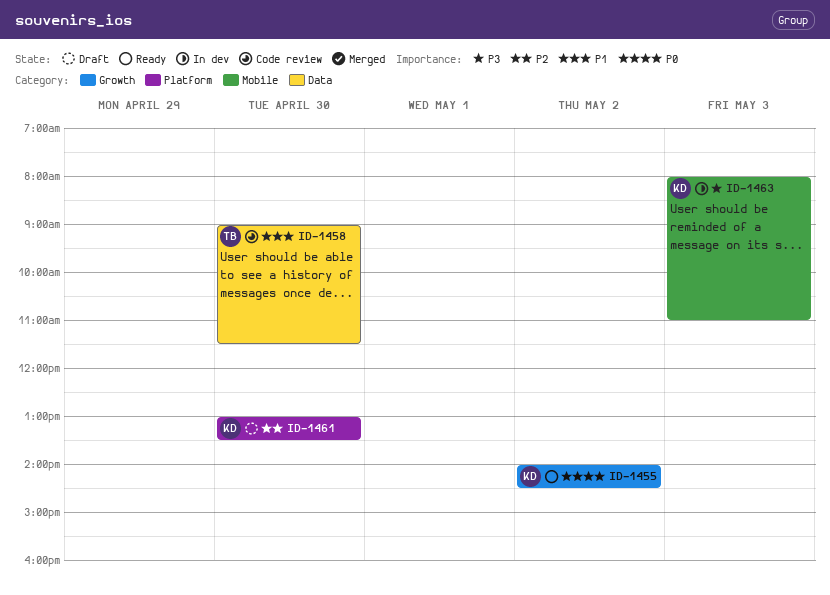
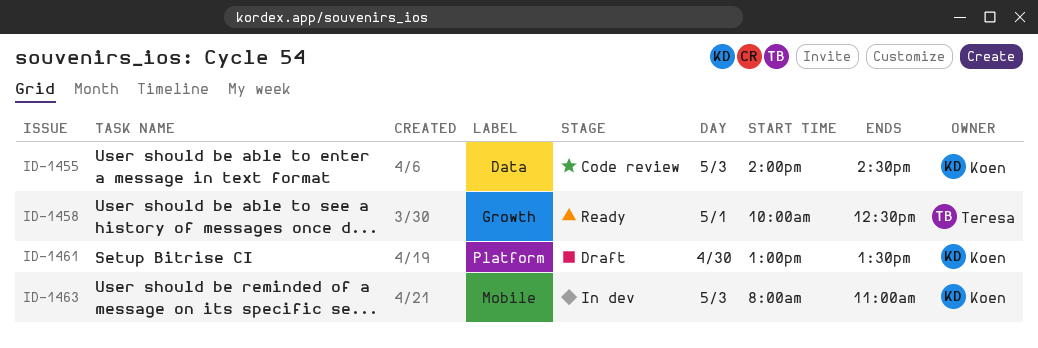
ID-1455, status: Ready -> Code review
ID-1455, label: Growth -> Data
ID-1455, day: May 2 -> May 3
ID-1458, status: Code review -> Ready
ID-1458, label: Data -> Growth
ID-1458, day: Apr 30 -> May 1
ID-1458, begins: 09:00 -> 10:00
ID-1458, ends: 11:30 -> 12:30

